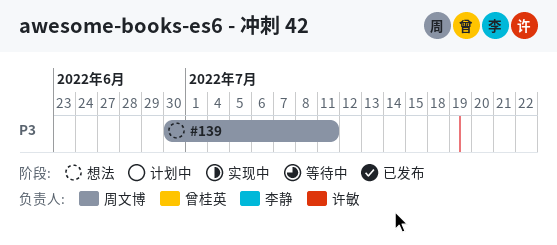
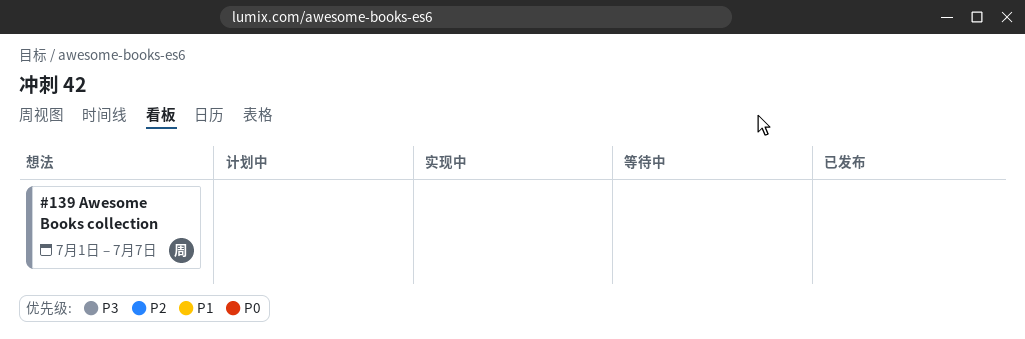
#139, start: Jun 30 -> Jul 1
#139, due: Jul 11 -> Jul 7

